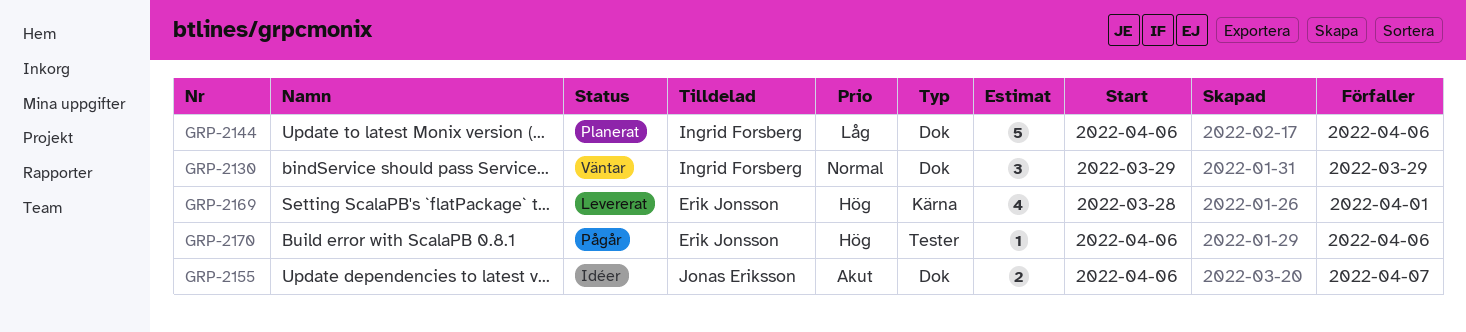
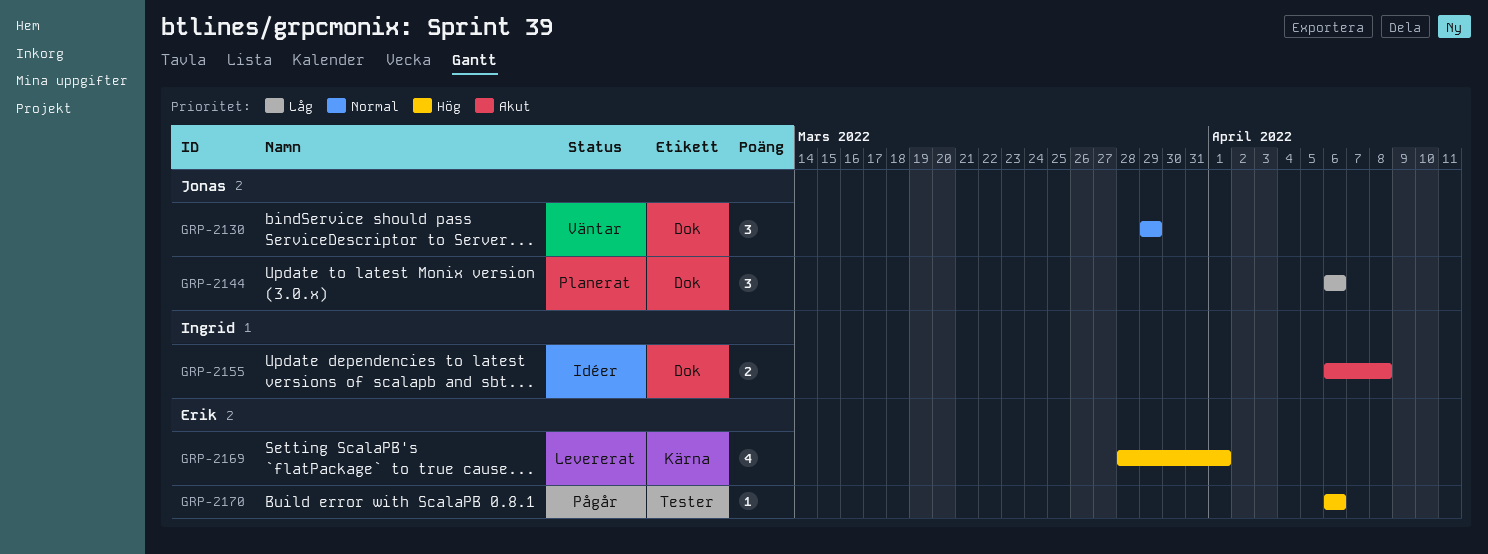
GRP-2130, owner: Ingrid Forsberg -> Jonas Eriksson
GRP-2144, owner: Ingrid Forsberg -> Jonas Eriksson
GRP-2144, estimate: 5 -> 3
GRP-2155, owner: Jonas Eriksson -> Ingrid Forsberg
GRP-2155, due: Apr 7 -> Apr 8

